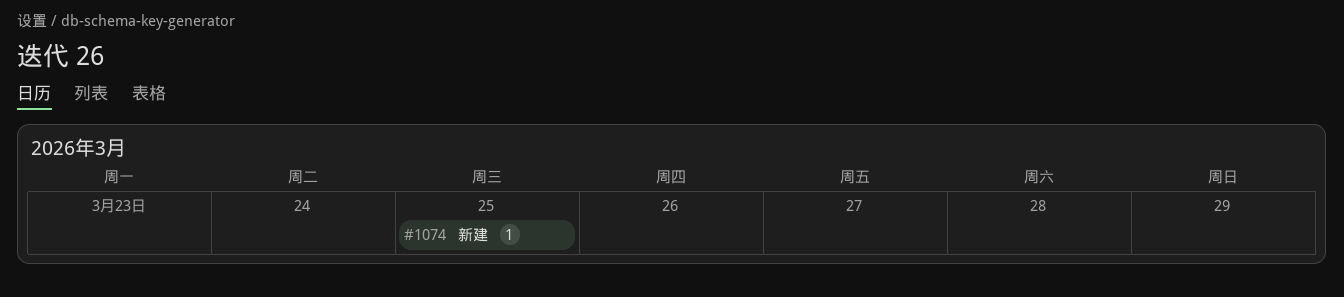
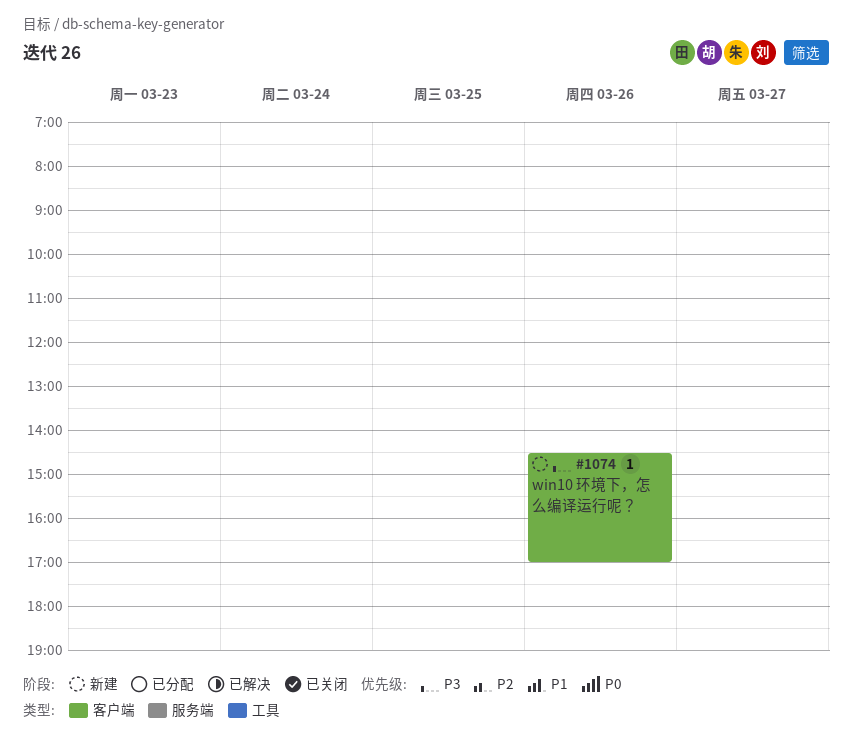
#1074, day: Mar 25 -> Mar 26

